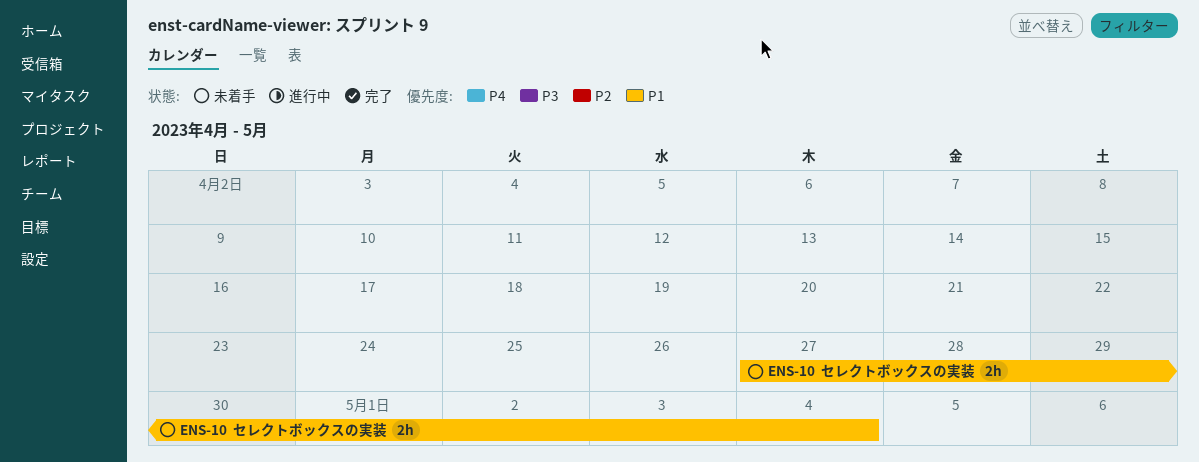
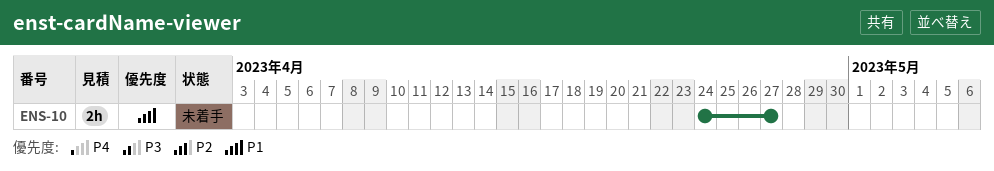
ENS-10, start: Apr 27 -> Apr 24
ENS-10, due: May 4 -> Apr 27

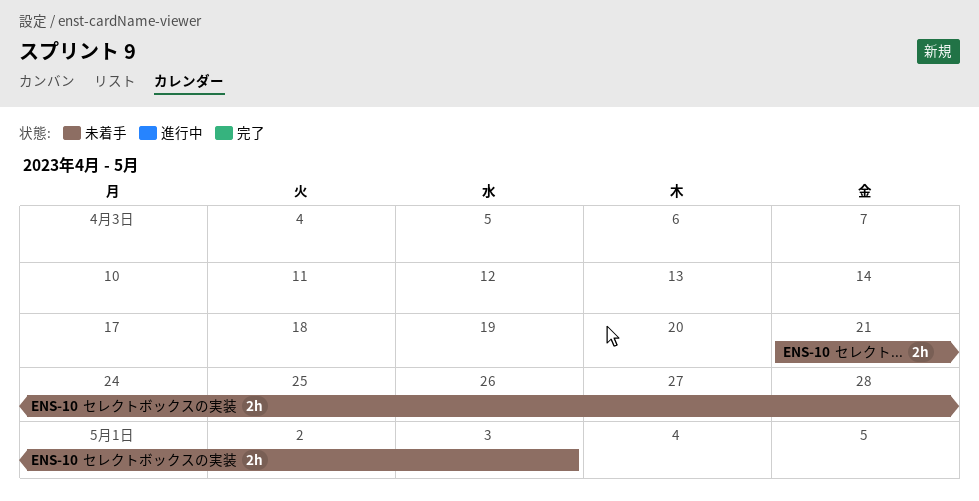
ENS-10, start: Apr 24 -> Apr 21
ENS-10, due: Apr 27 -> May 3

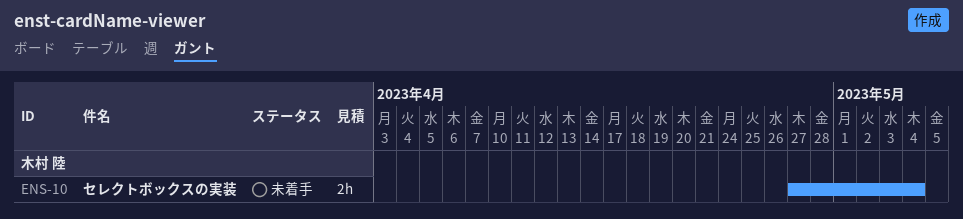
ENS-10, start: Apr 21 -> Apr 27
ENS-10, due: May 3 -> May 4

